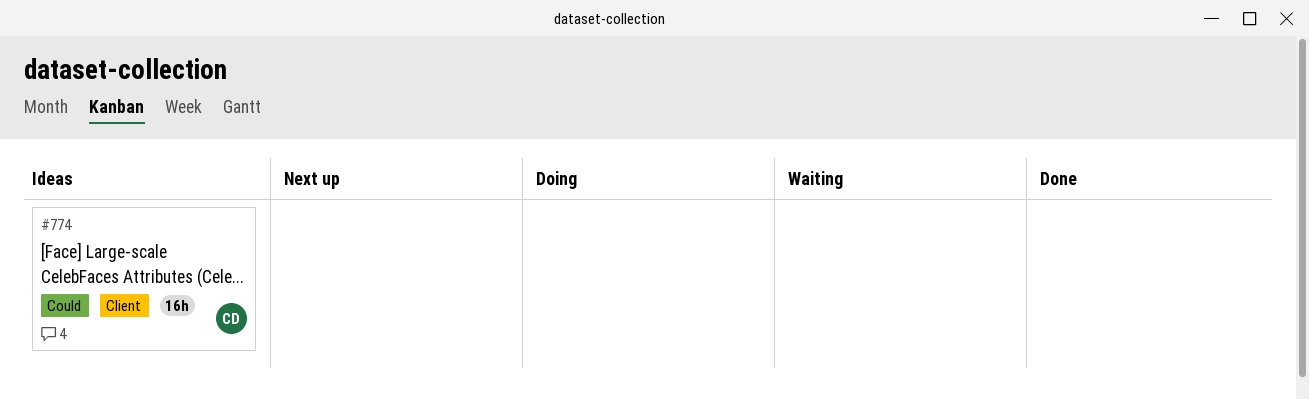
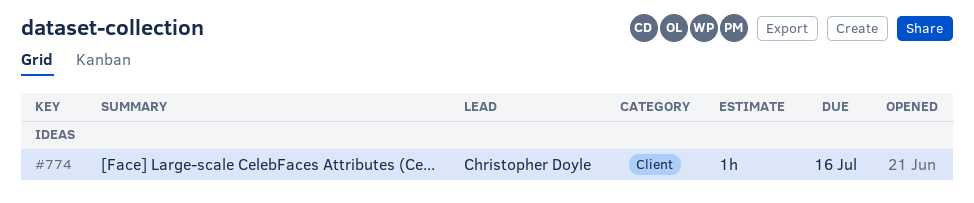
#774, estimate: 16h -> 1h

